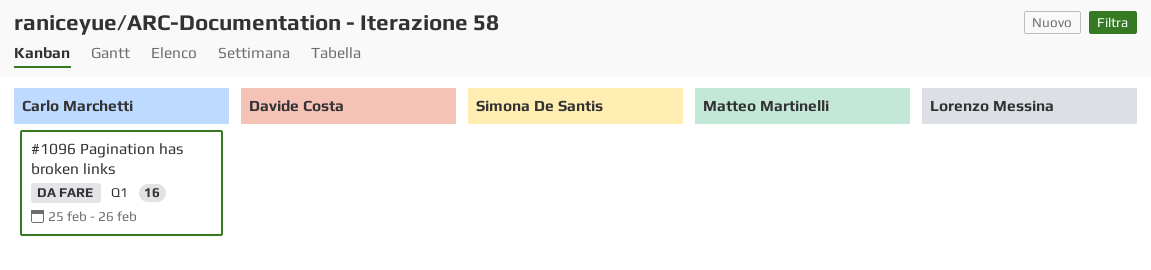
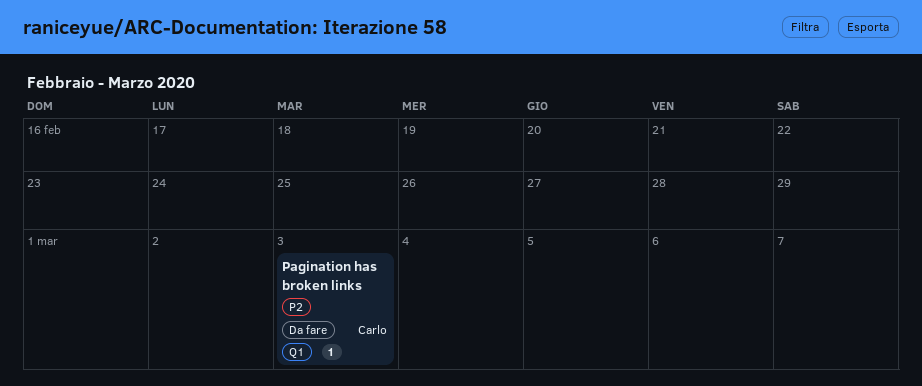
Pagination has broken links, estimate: 16 -> 1
Pagination has broken links, due: Feb 26 -> Mar 3

